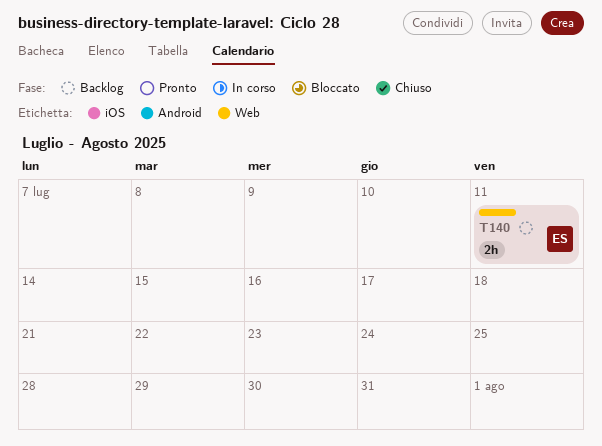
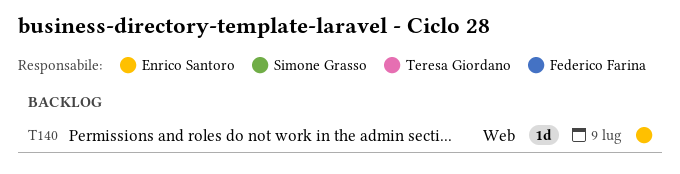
T140, estimate: 2h -> 1d
T140, due: Jul 11 -> Jul 9

